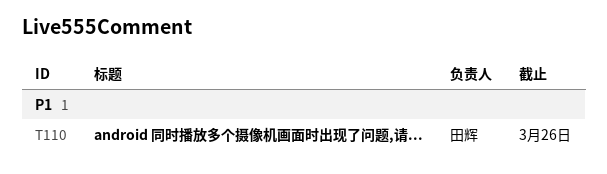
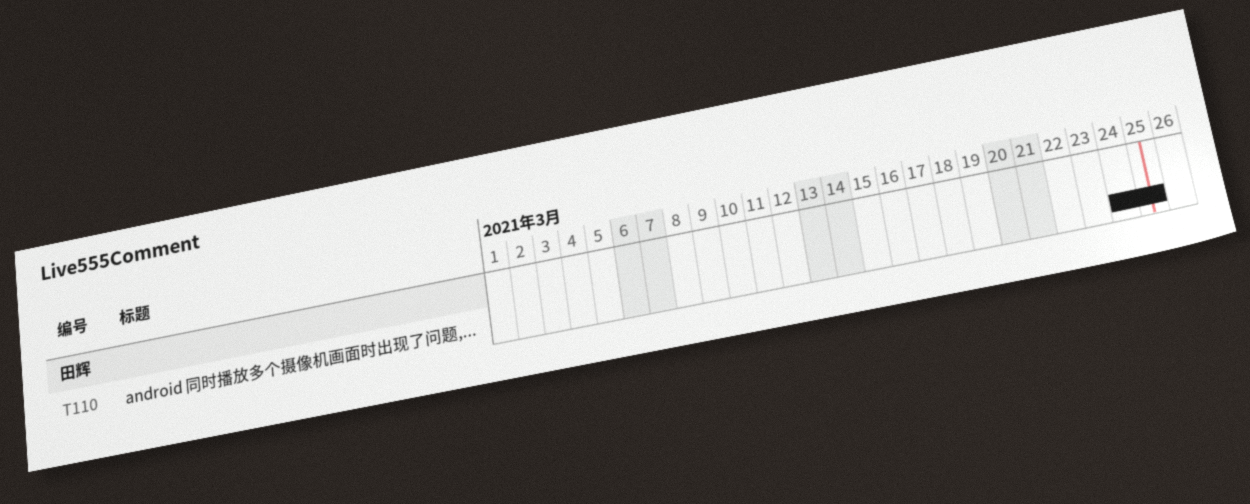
T110, due: Mar 26 -> Mar 25

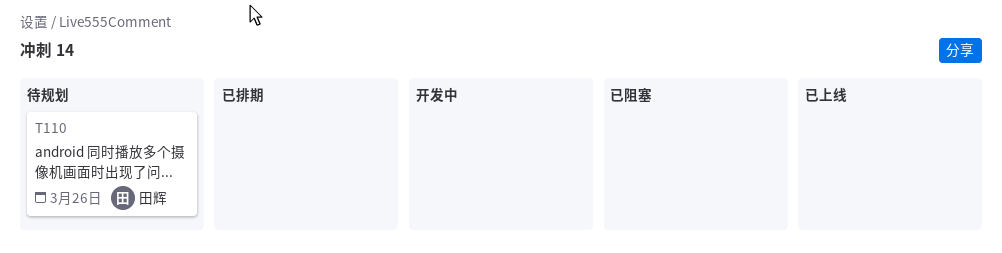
T110, due: Mar 25 -> Mar 26

